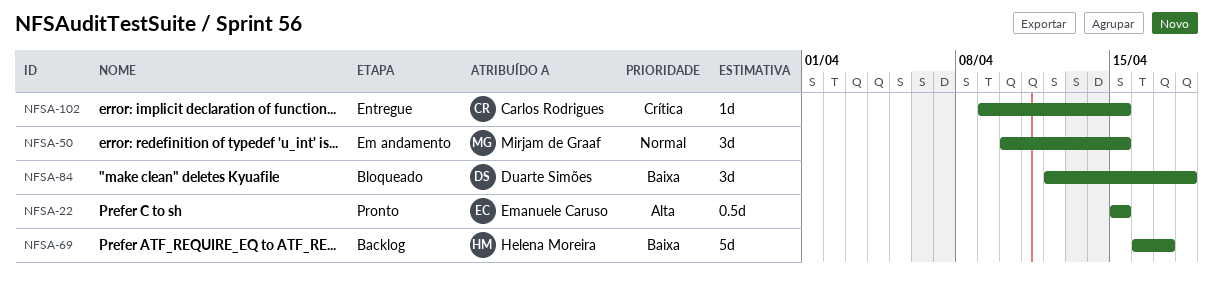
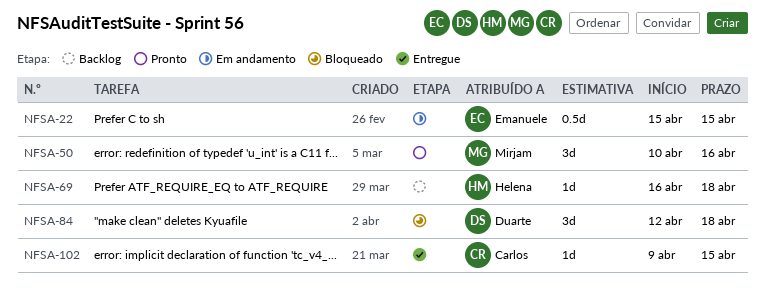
NFSA-22, status: Pronto -> Em andamento
NFSA-50, status: Em andamento -> Pronto
NFSA-50, due: Apr 15 -> Apr 16
NFSA-69, estimate: 5d -> 1d
NFSA-69, due: Apr 17 -> Apr 18

